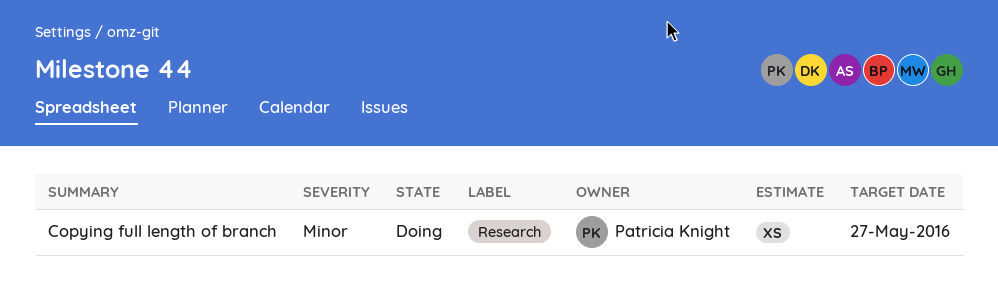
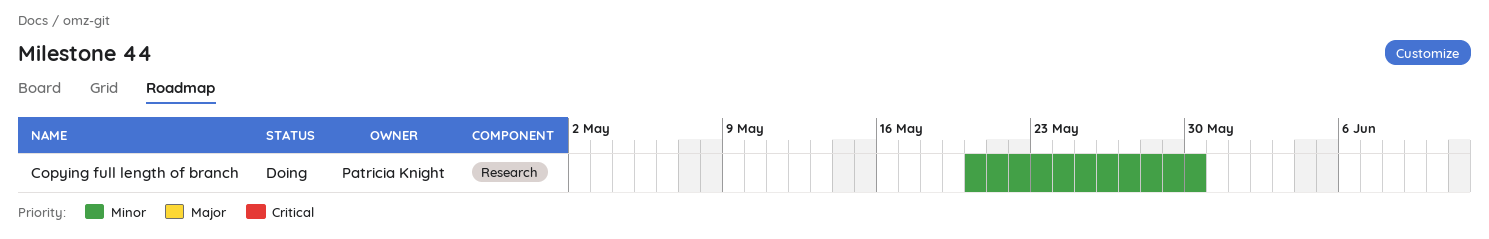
Copying full length of branch, due: May 27 -> May 30

